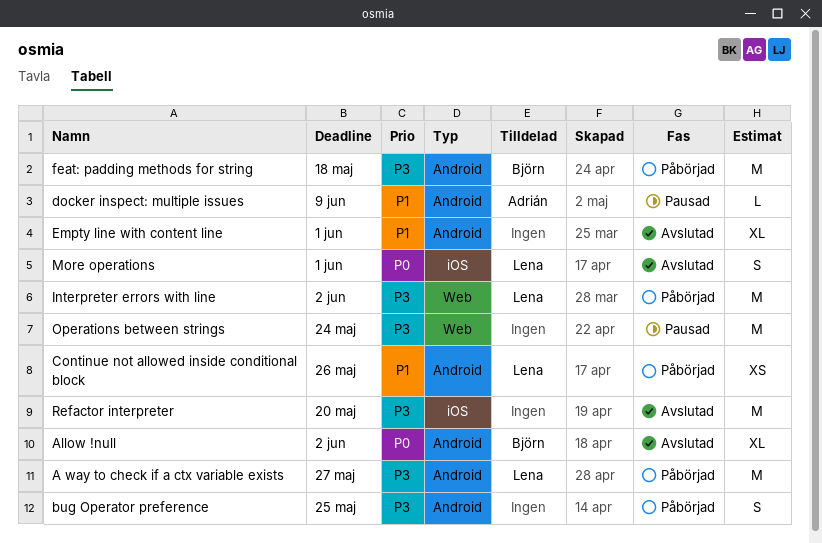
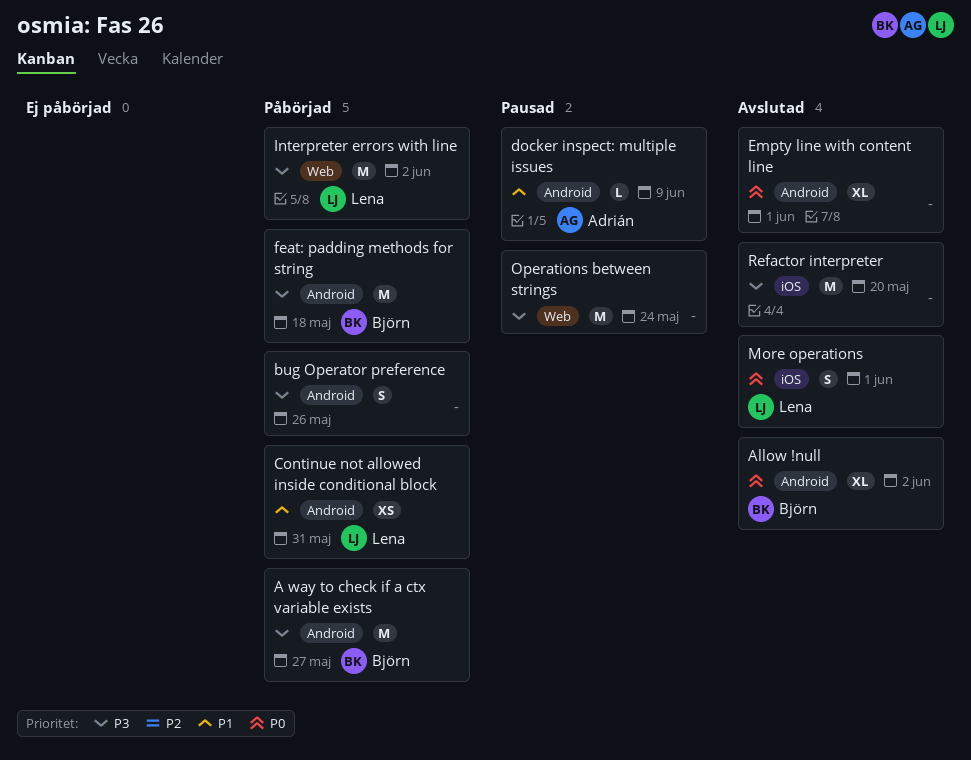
A way to check if a ctx variable exists, owner: Lena -> Björn
bug Operator preference, due: May 25 -> May 26
Continue not allowed inside conditional block, due: May 26 -> May 31
Empty line with content line, priority: P1 -> P0

